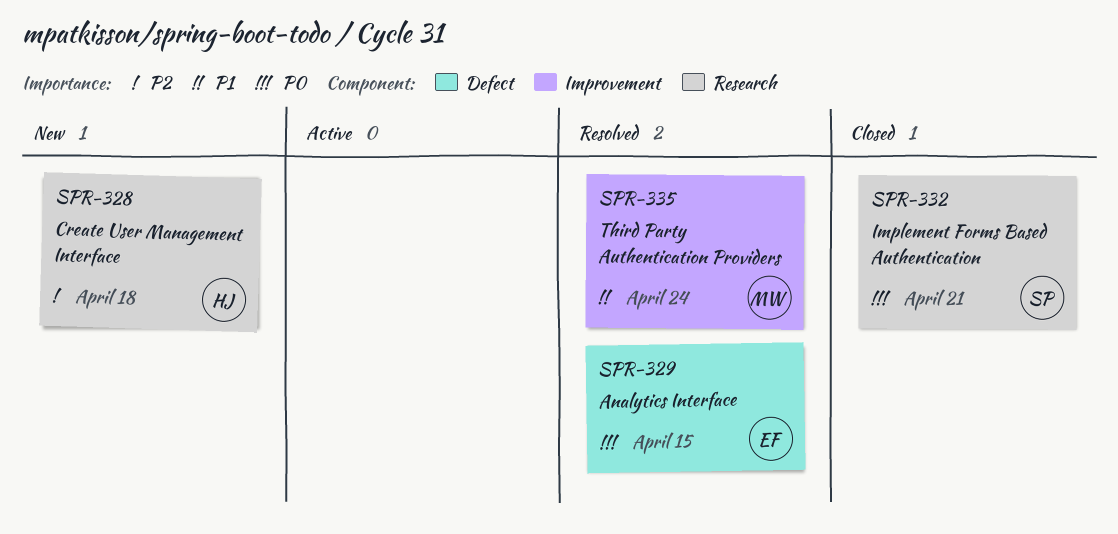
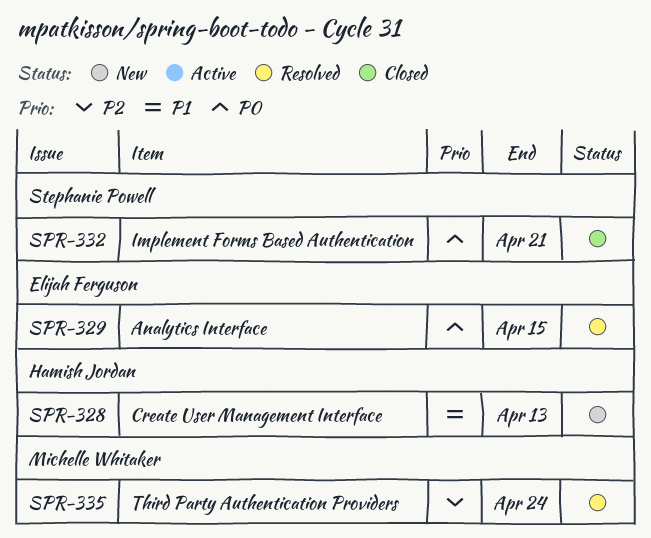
SPR-328, priority: P2 -> P1
SPR-328, due: Apr 18 -> Apr 13
SPR-335, priority: P1 -> P2

